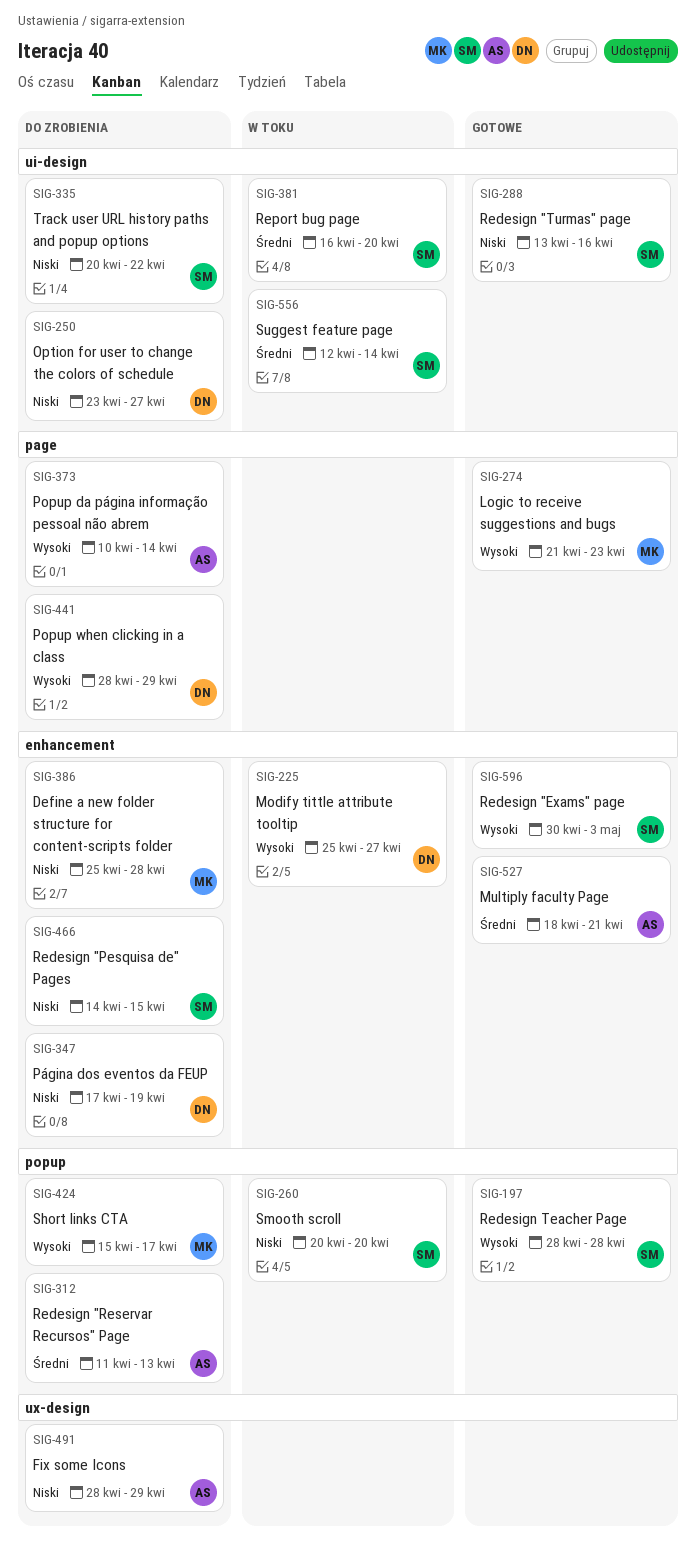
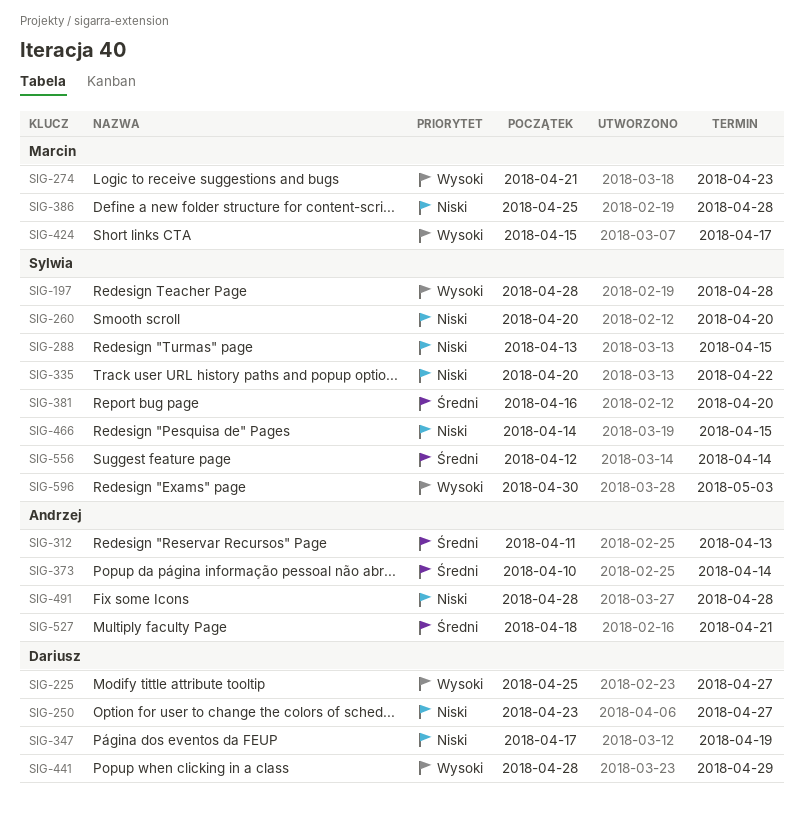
SIG-288, due: Apr 16 -> Apr 15
SIG-373, priority: Wysoki -> Średni
SIG-491, due: Apr 29 -> Apr 28

